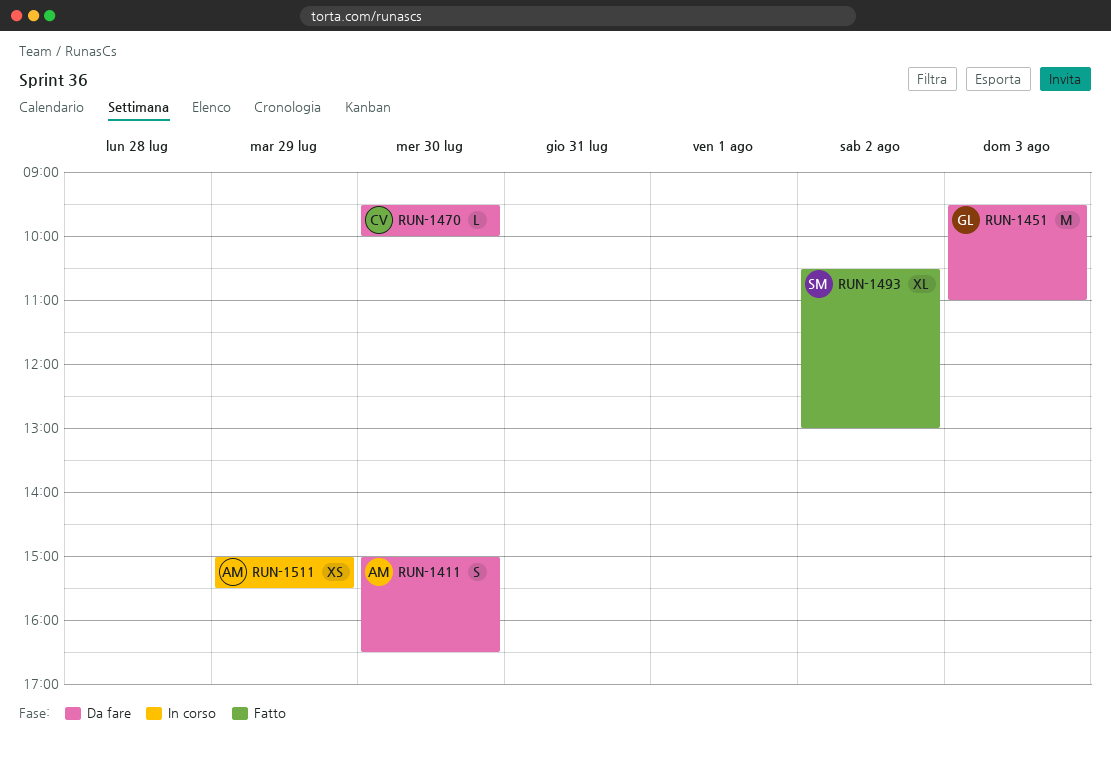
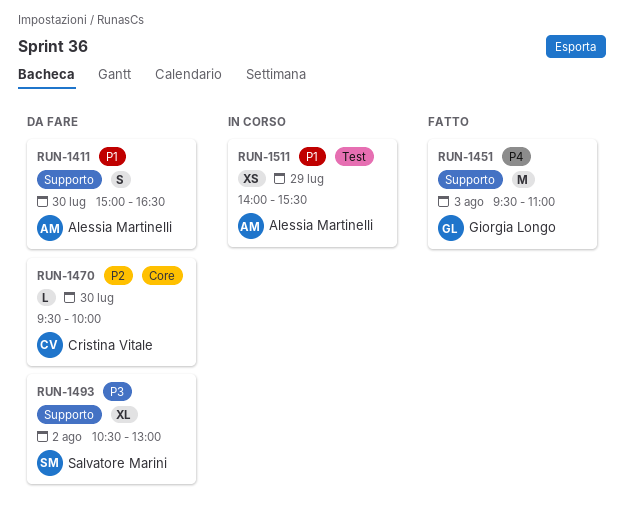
RUN-1451, status: Da fare -> Fatto
RUN-1493, status: Fatto -> Da fare
RUN-1511, begins: 15:00 -> 14:00

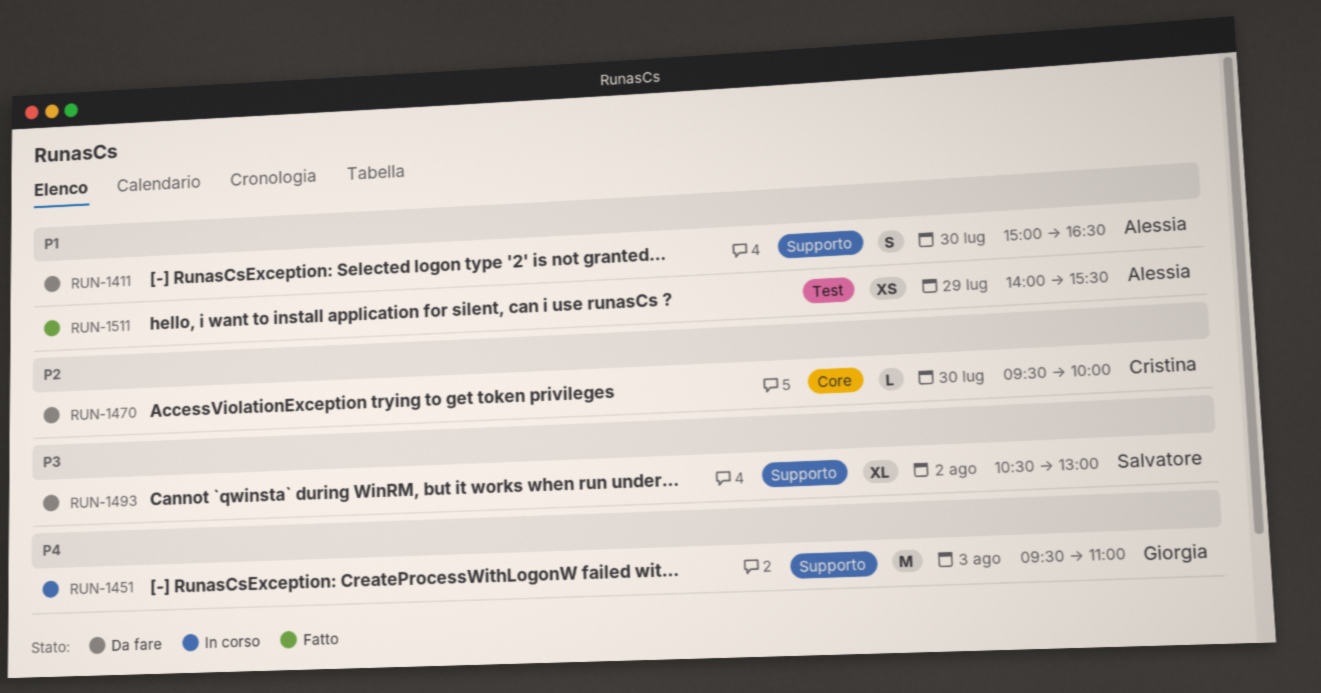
RUN-1451, status: Fatto -> In corso
RUN-1511, status: In corso -> Fatto

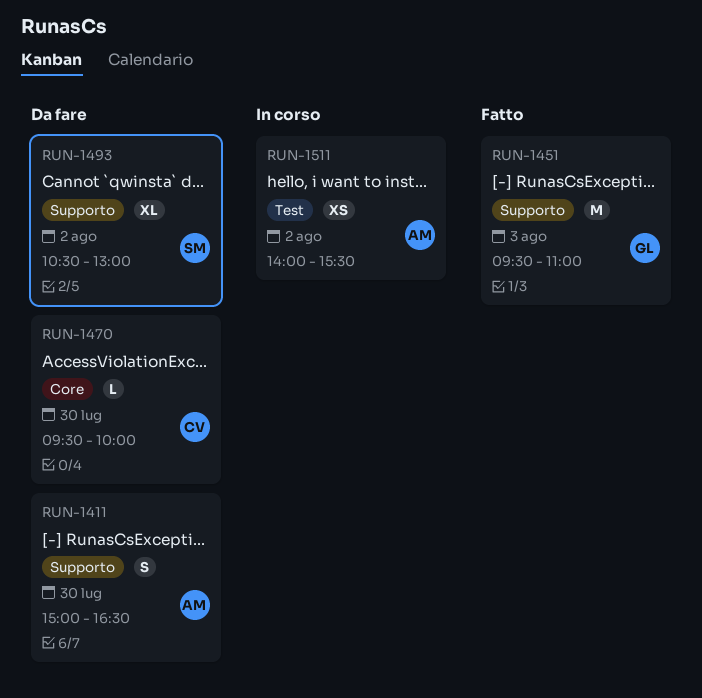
RUN-1451, status: In corso -> Fatto
RUN-1511, status: Fatto -> In corso
RUN-1511, day: Jul 29 -> Aug 2

